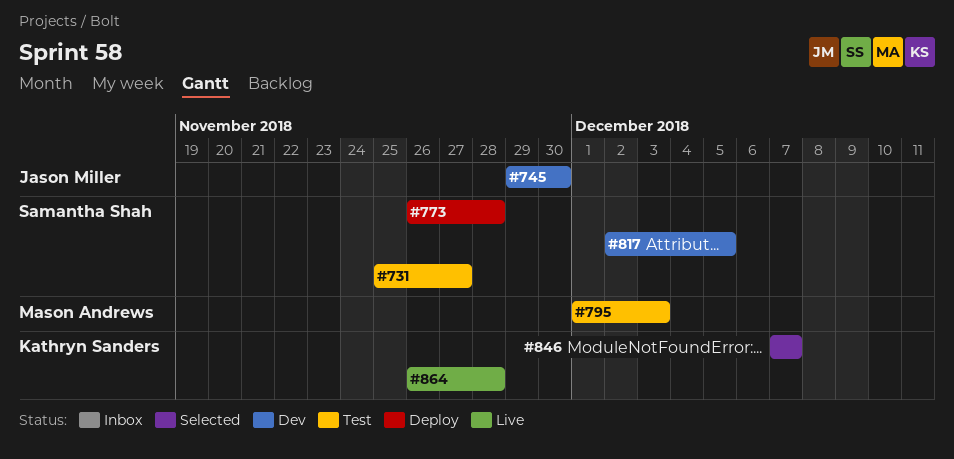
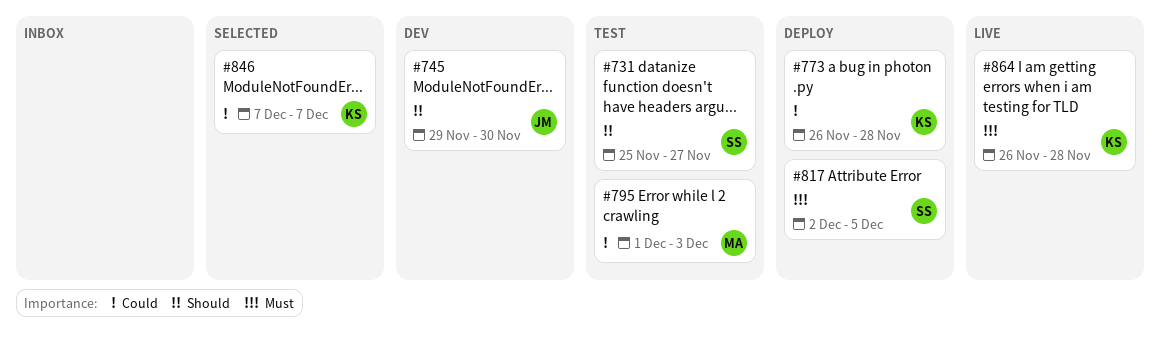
#773, owner: Samantha Shah -> Kathryn Sanders
#817, status: Dev -> Deploy

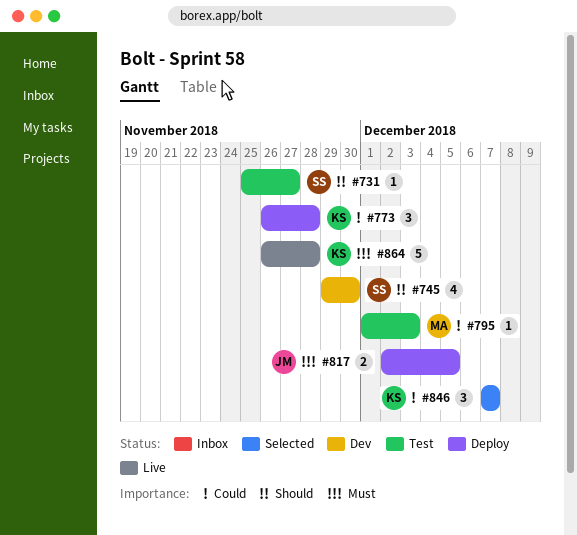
#745, owner: JM -> SS
#817, owner: SS -> JM

